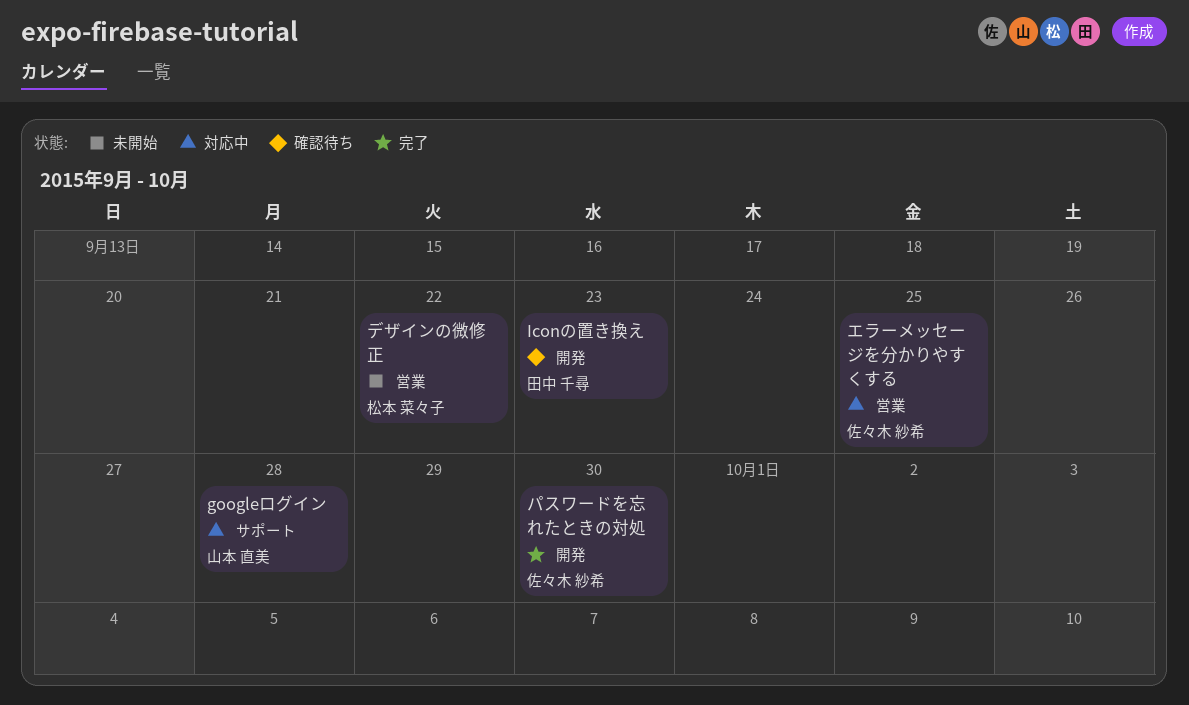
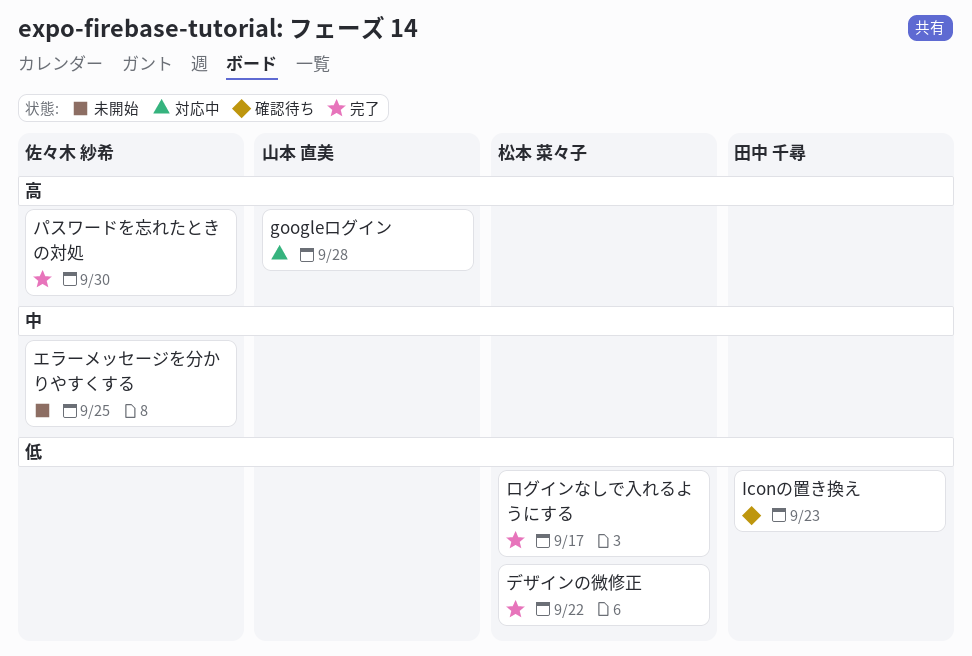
エラーメッセージを分かりやすくする, status: 対応中 -> 未開始
デザインの微修正, status: 未開始 -> 完了
ログインなしで入れるようにする: none -> present

